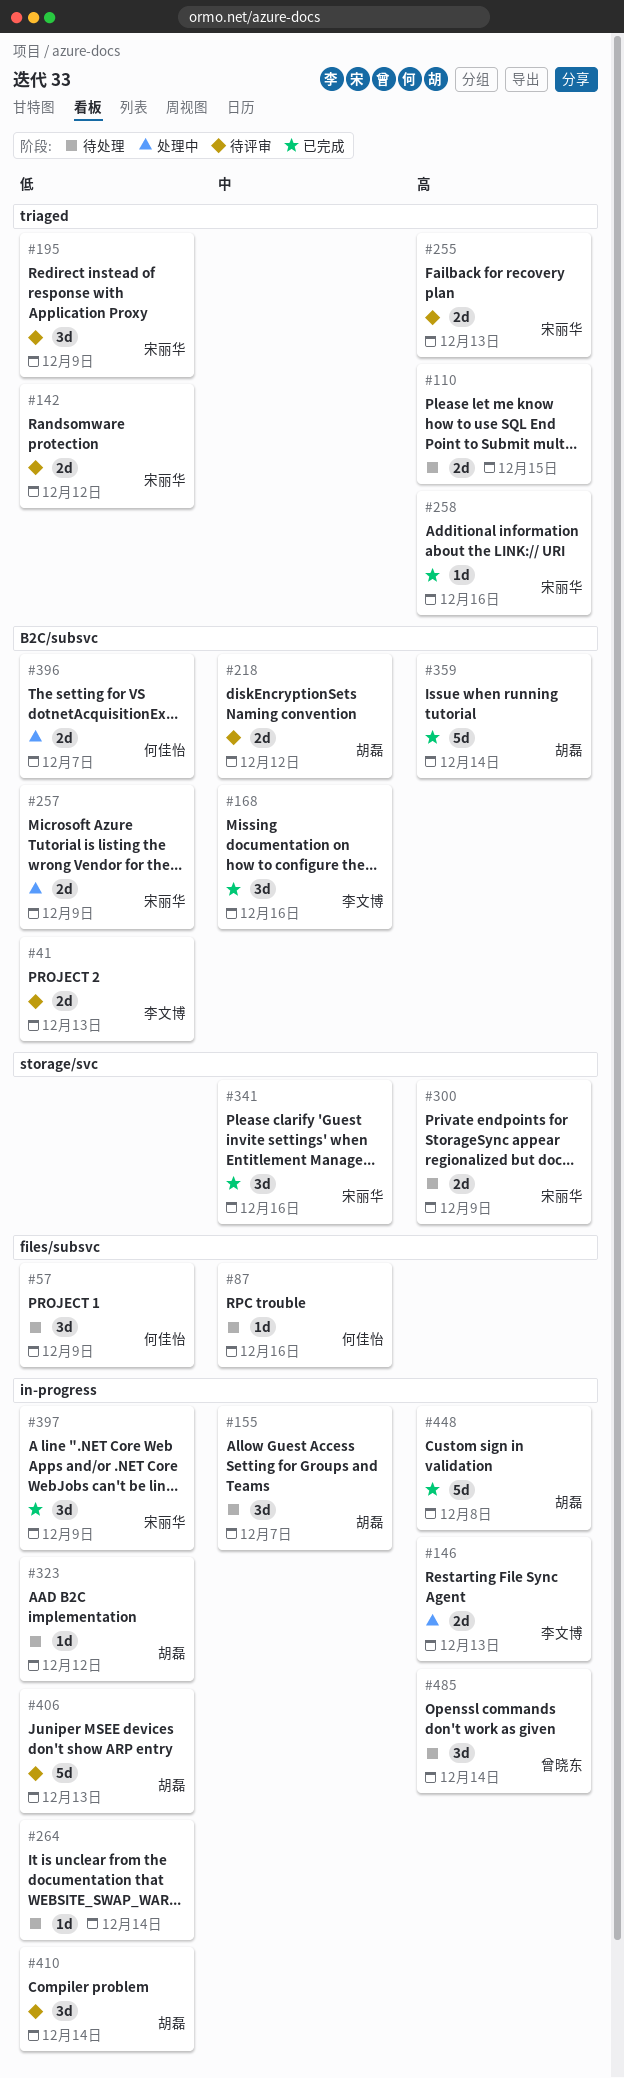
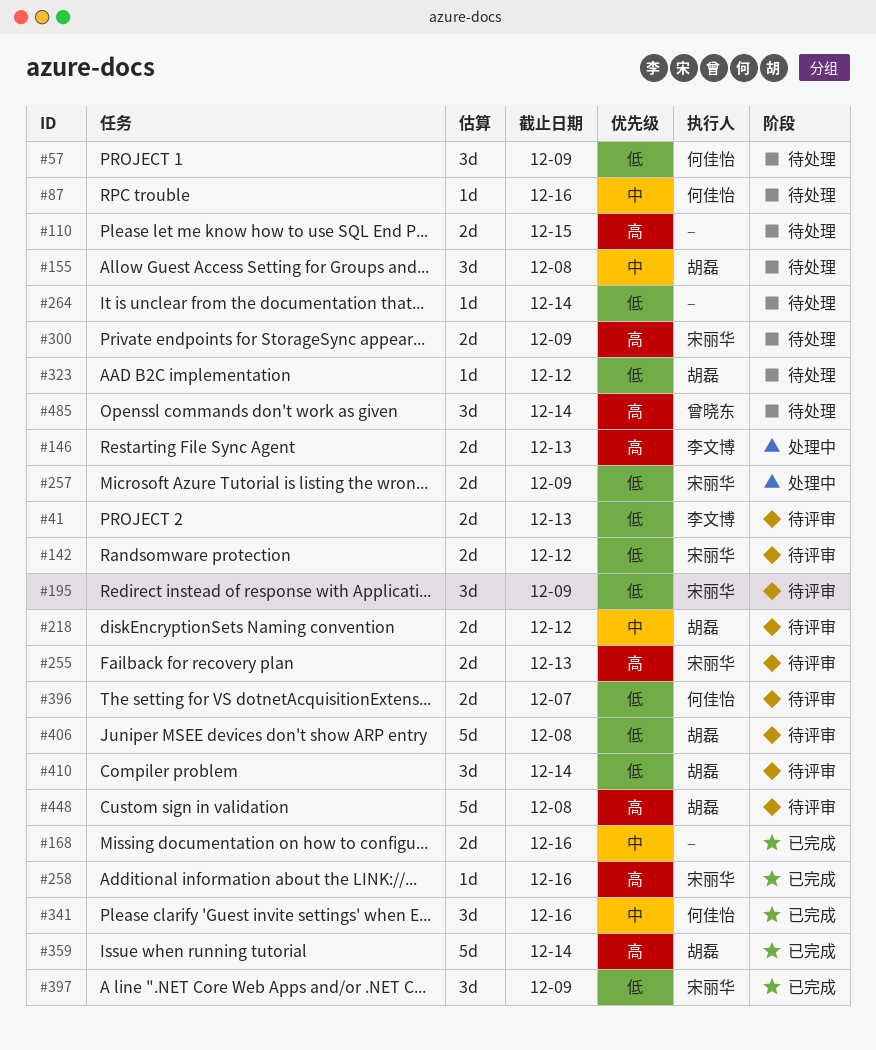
#155, due: Dec 7 -> Dec 8
#168, owner: 李文博 -> none
#168, estimate: 3d -> 2d
#341, owner: 宋丽华 -> 何佳怡
#396, status: 处理中 -> 待评审
#406, due: Dec 13 -> Dec 8
#448, status: 已完成 -> 待评审

